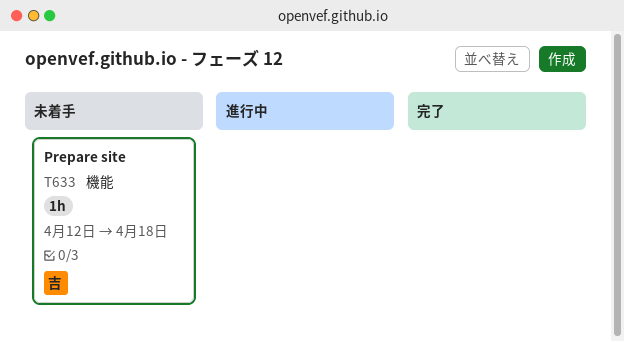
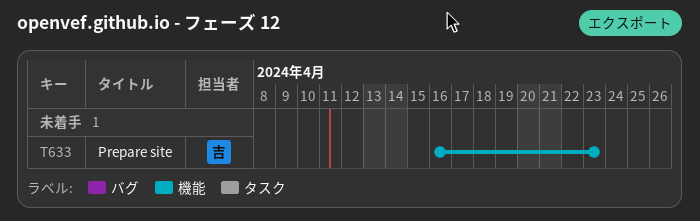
T633, start: Apr 12 -> Apr 16
T633, due: Apr 18 -> Apr 23

